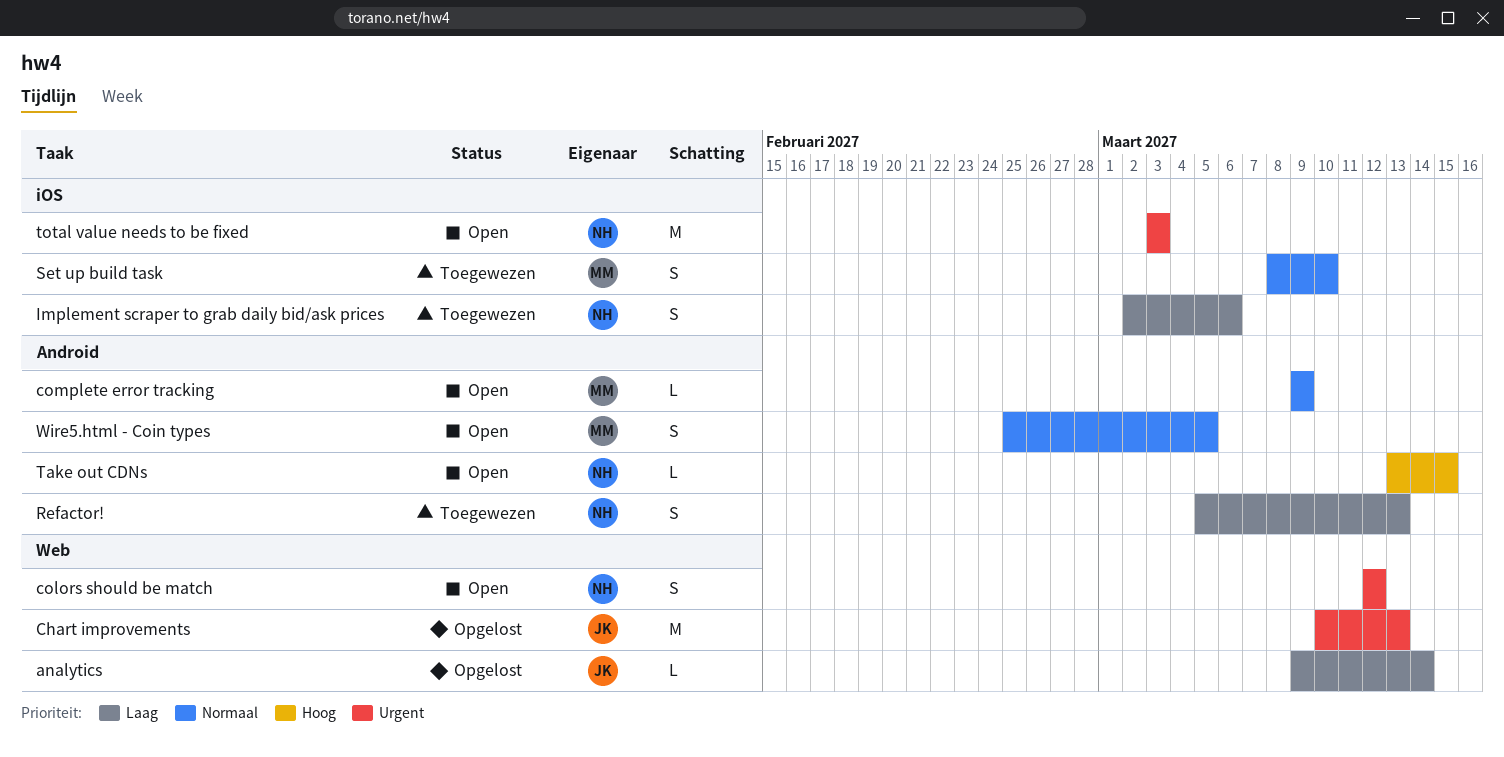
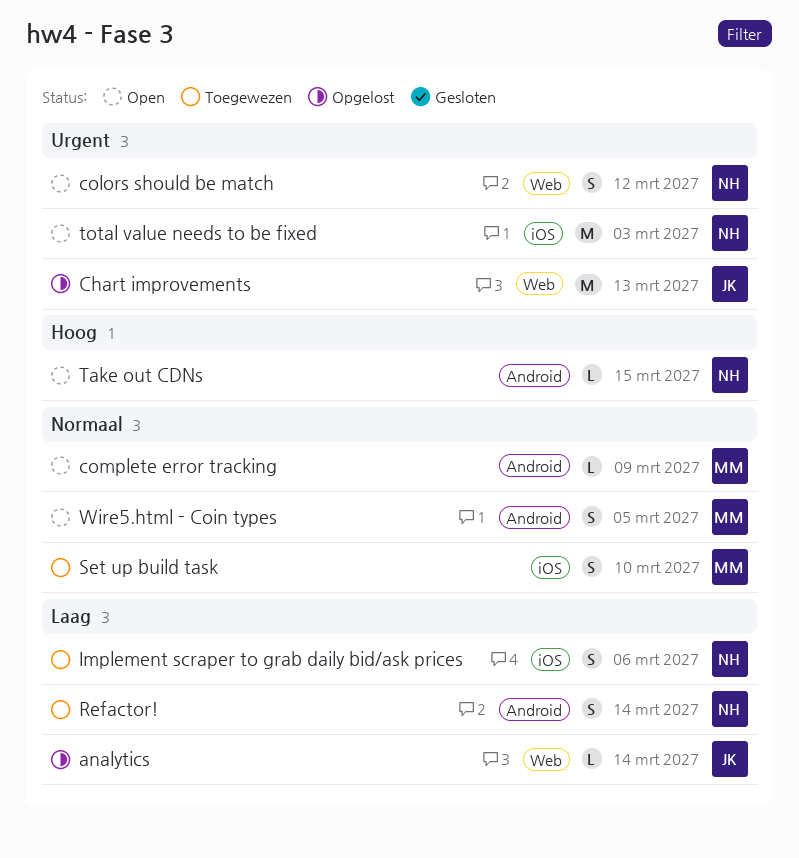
Refactor!, due: Mar 13 -> Mar 14

